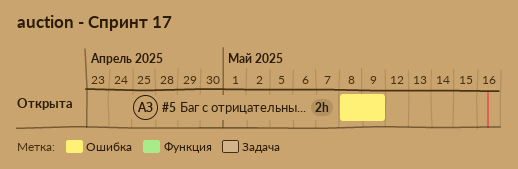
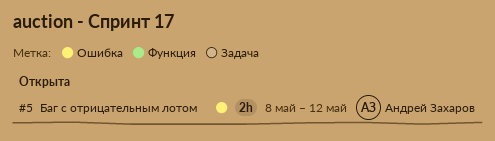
#5, due: May 9 -> May 12

